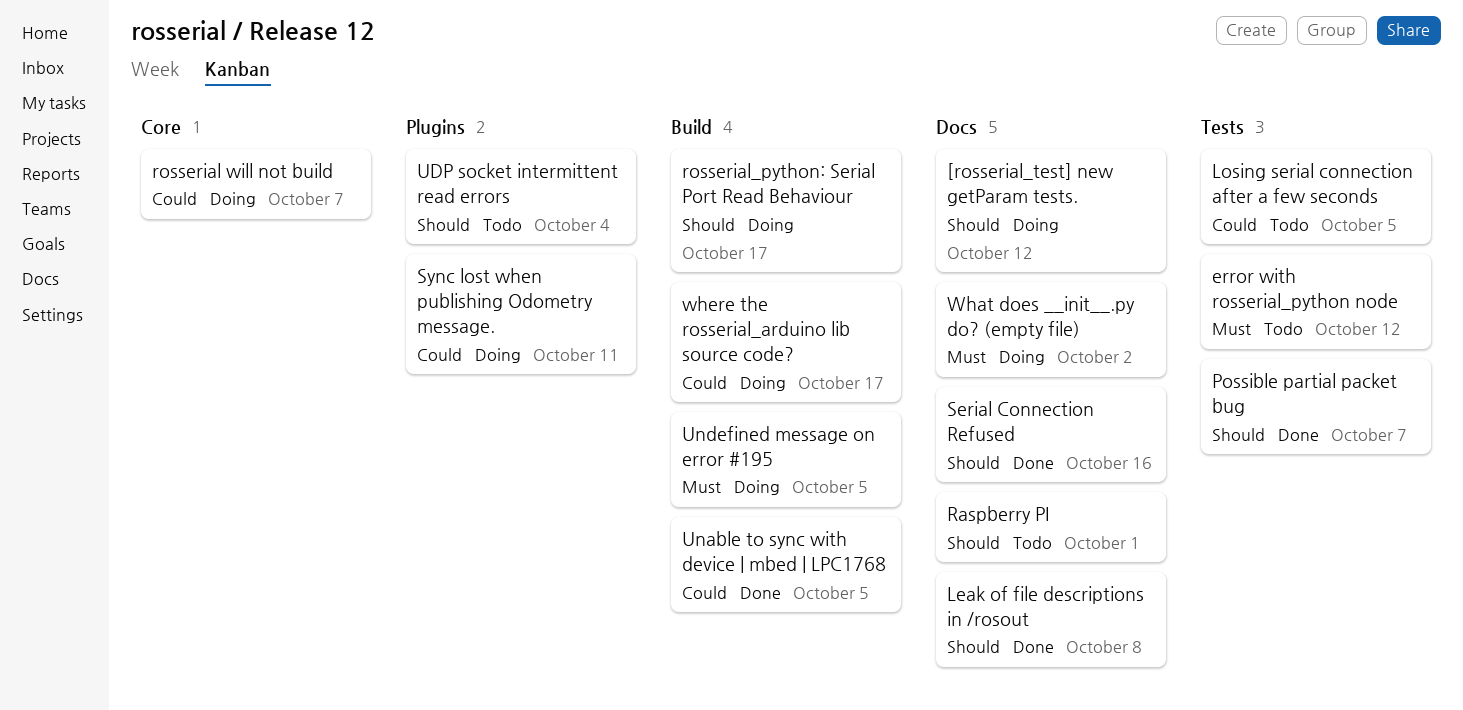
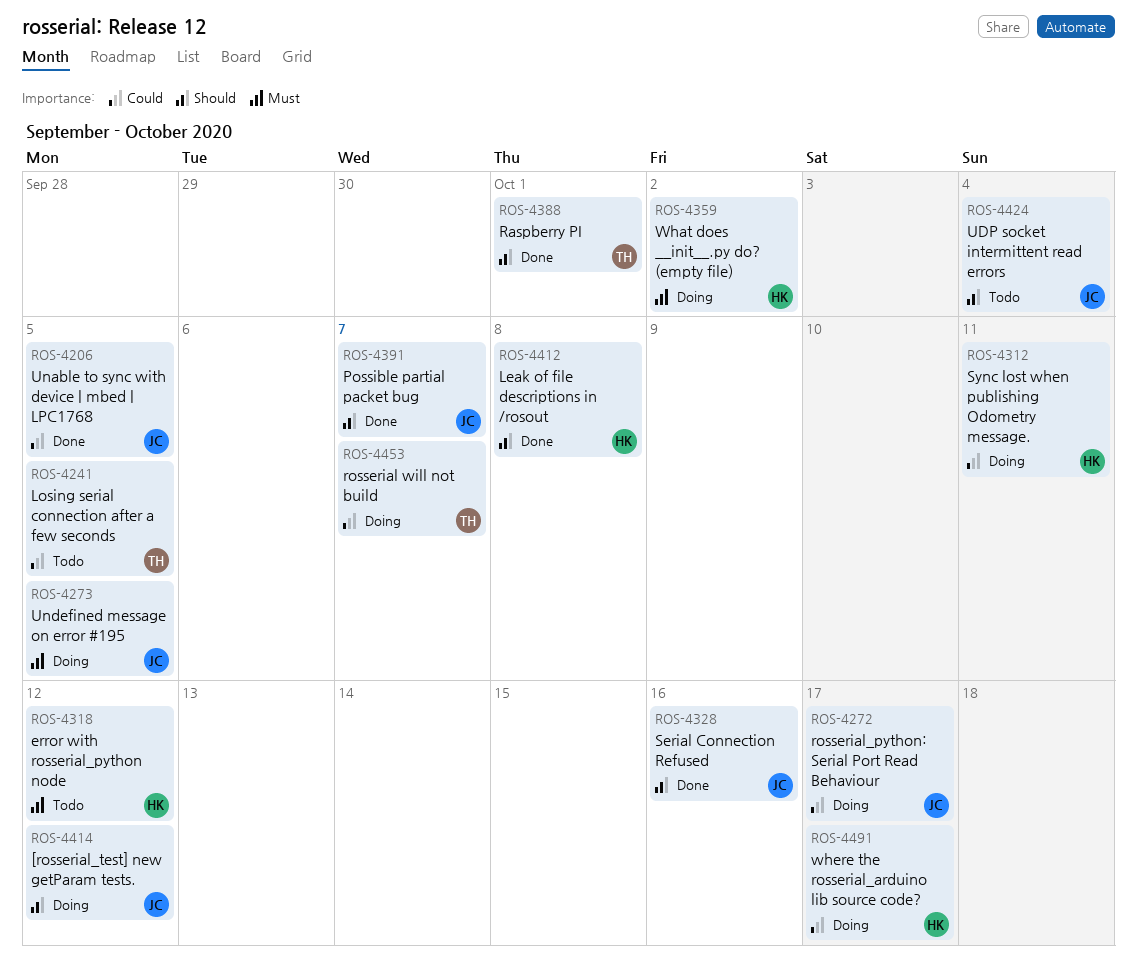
Raspberry PI, status: Todo -> Done
rosserial_python: Serial Port Read Behaviour, priority: Should -> Could

